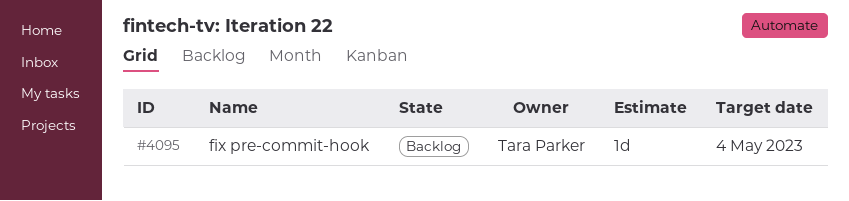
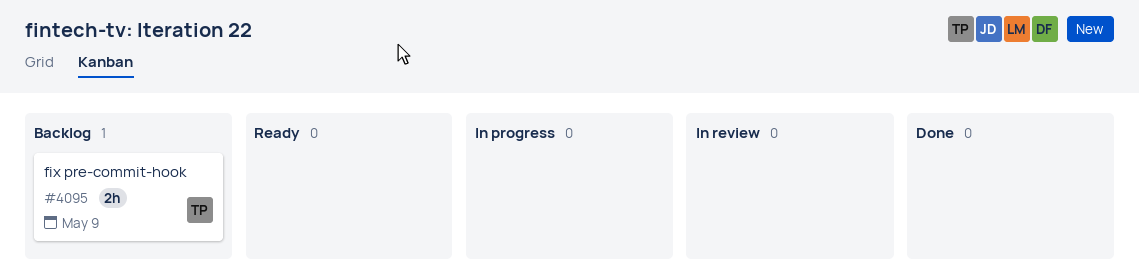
#4095, estimate: 1d -> 2h
#4095, due: May 4 -> May 9

